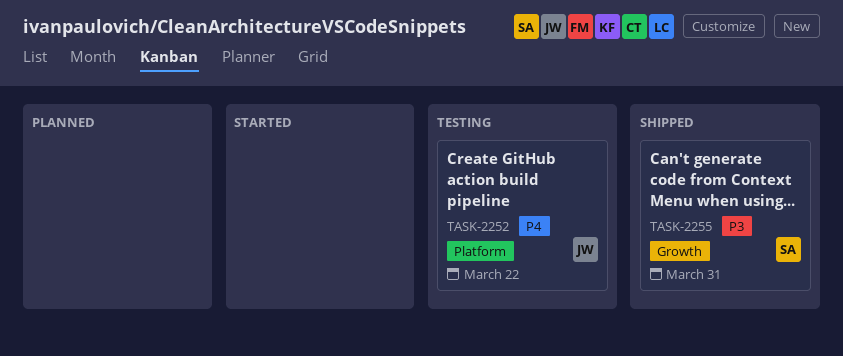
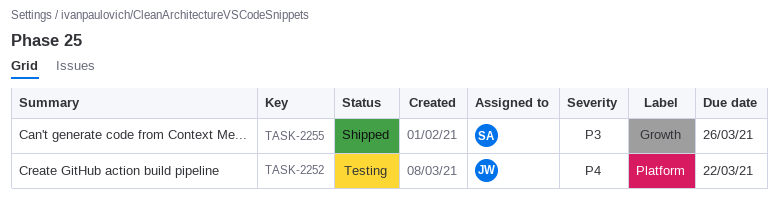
TASK-2255, due: Mar 31 -> Mar 26

